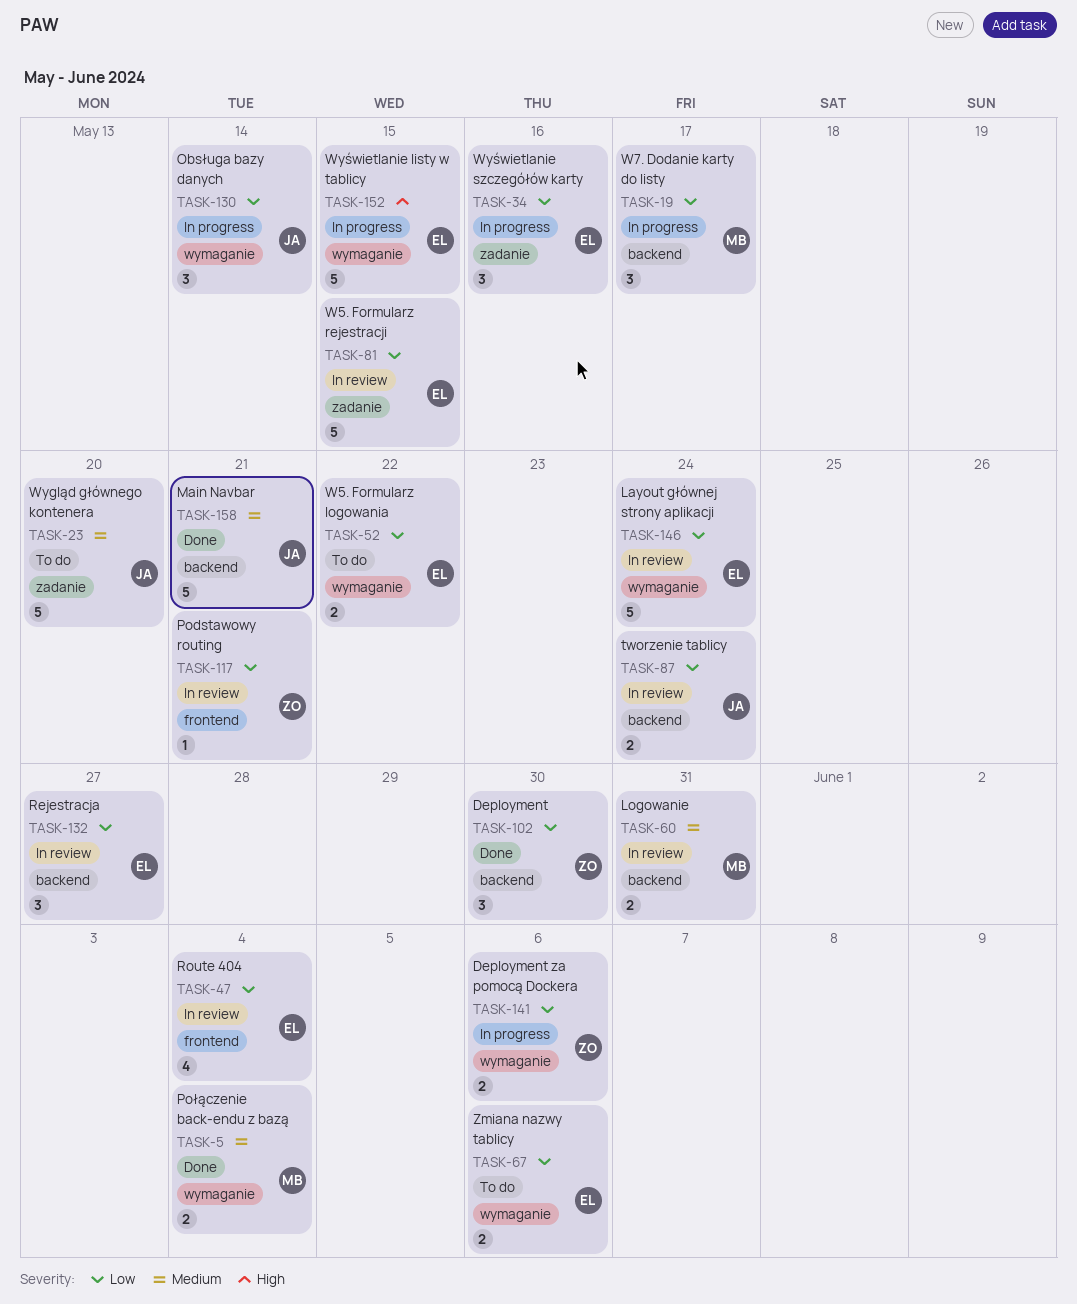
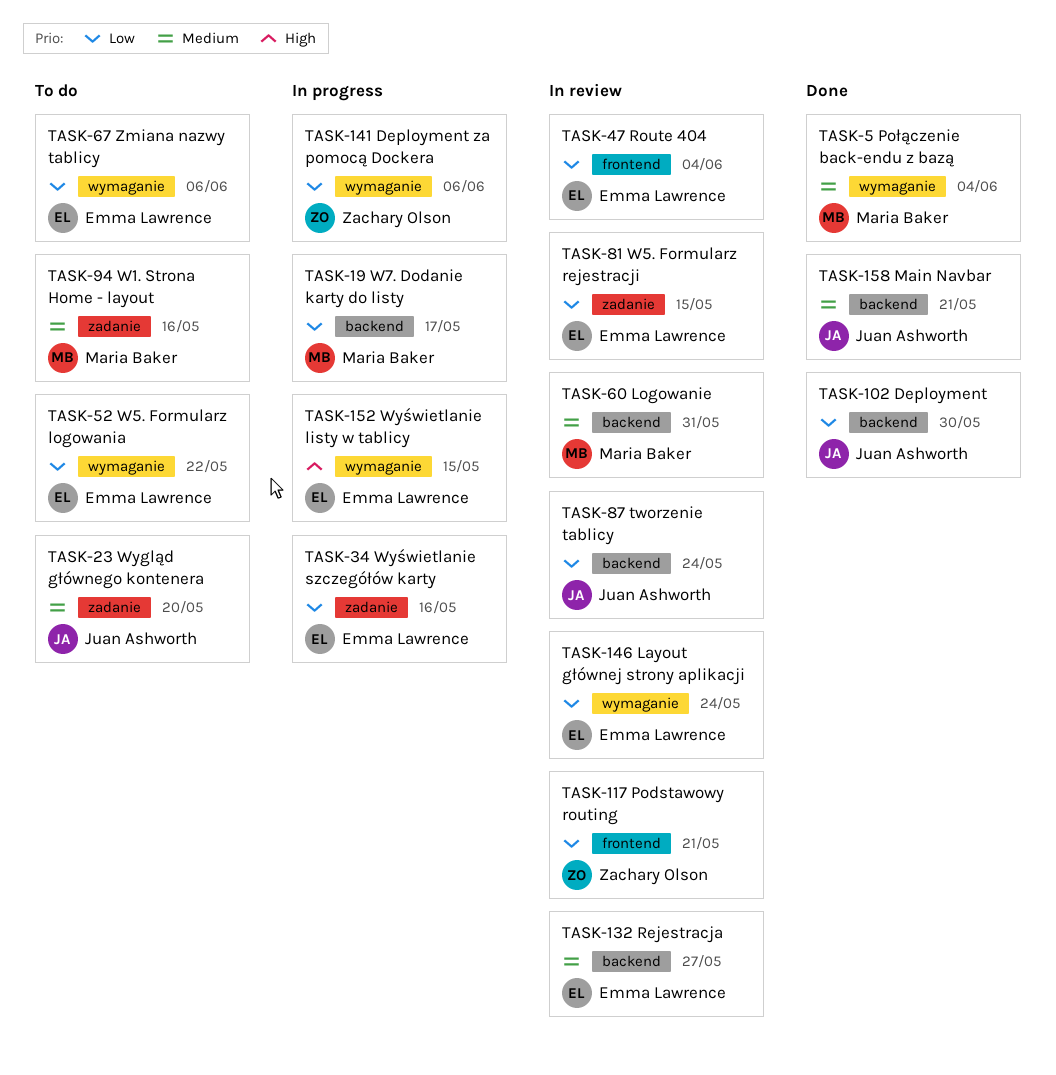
TASK-94: none -> present
TASK-102, owner: Zachary Olson -> Juan Ashworth
TASK-130: present -> none
TASK-132, priority: Low -> Medium

